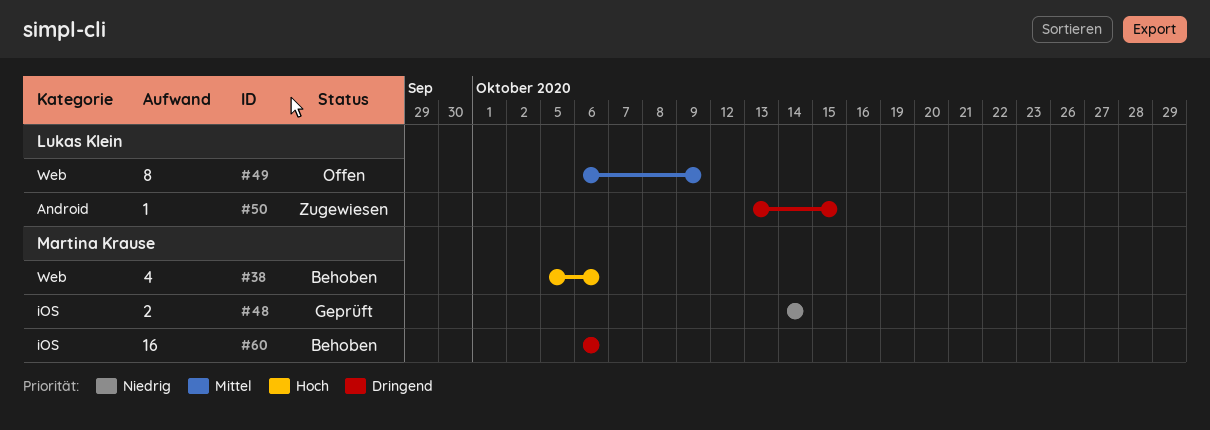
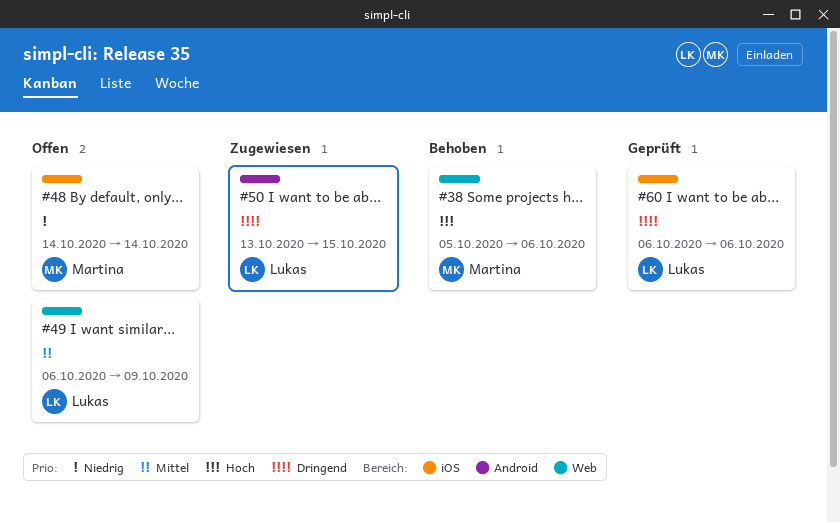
#48, status: Geprüft -> Offen
#60, status: Behoben -> Geprüft
#60, owner: Martina Krause -> Lukas Klein

